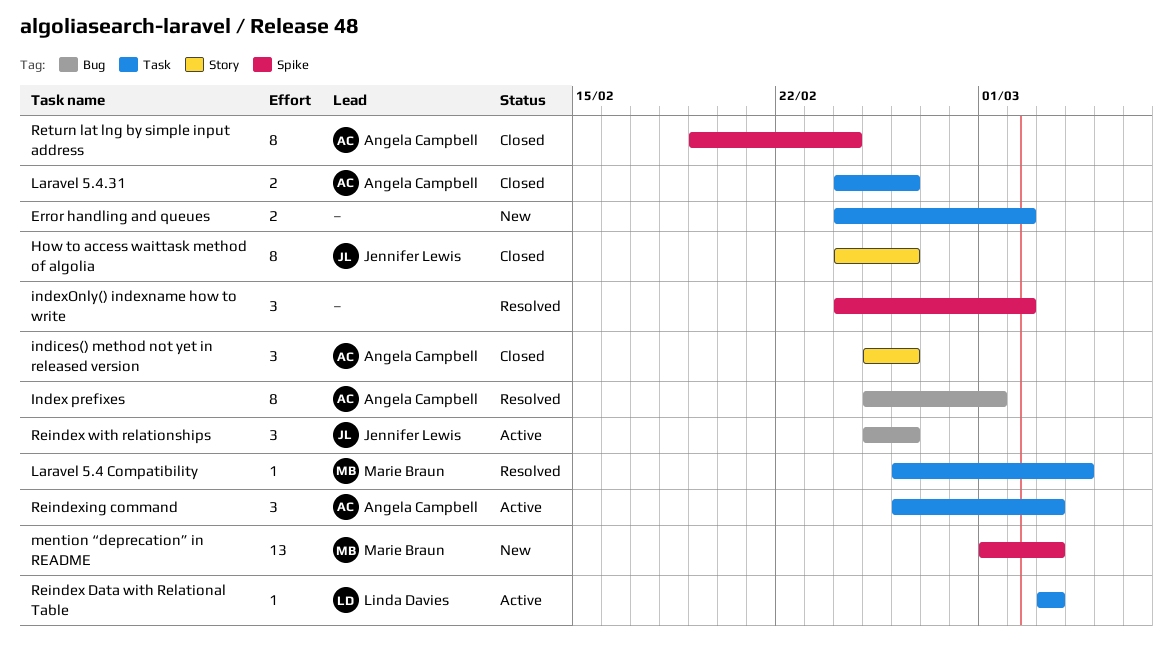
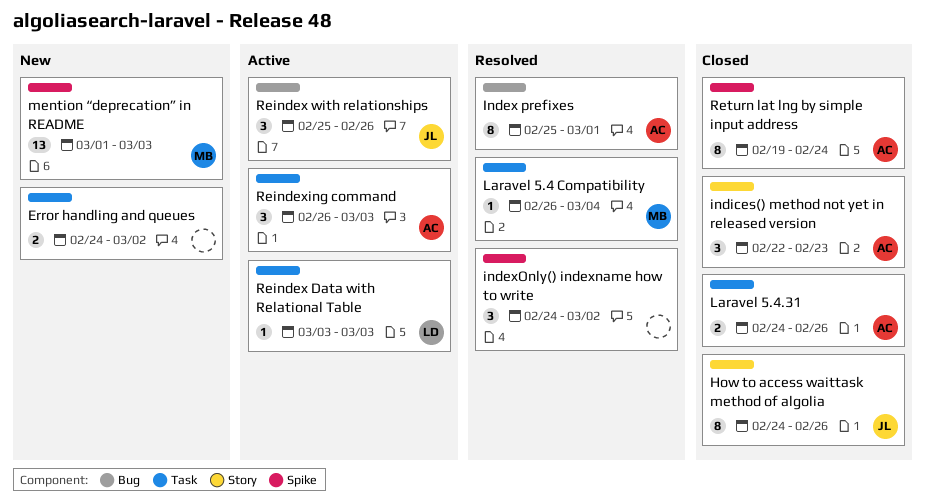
indices() method not yet in released version, start: Feb 25 -> Feb 22
indices() method not yet in released version, due: Feb 26 -> Feb 23

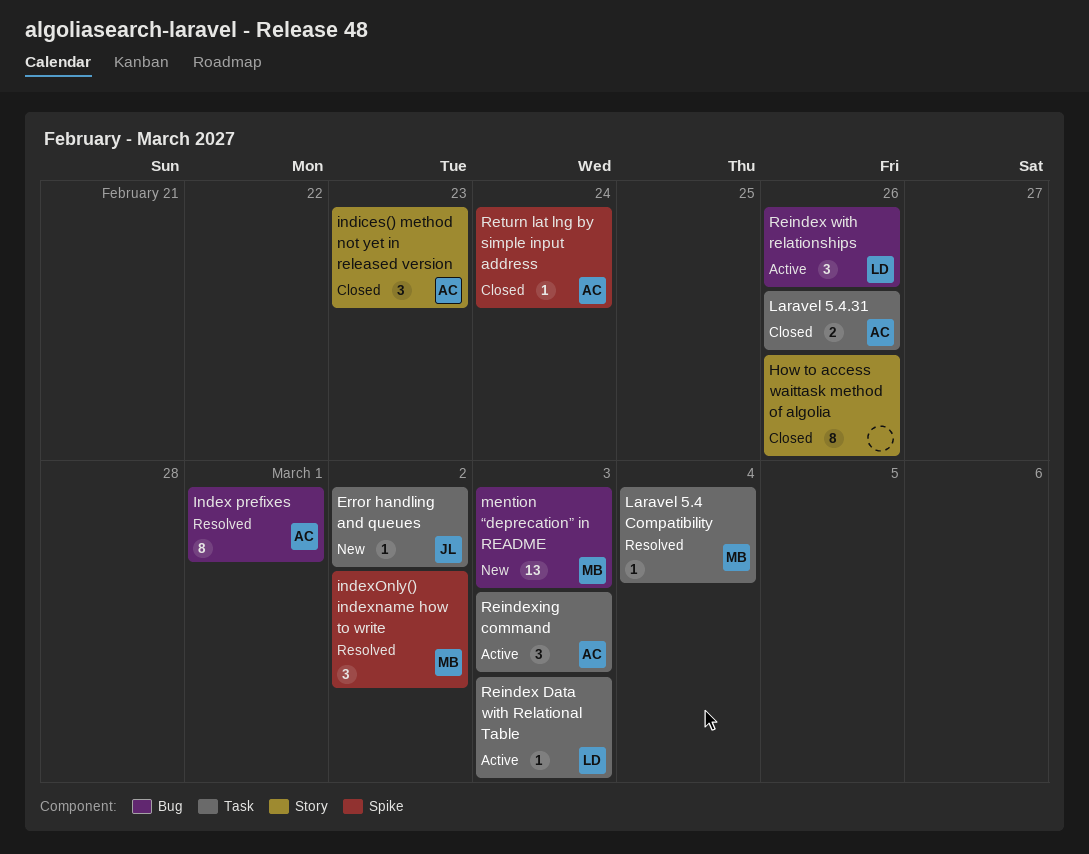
Error handling and queues, owner: none -> JL
Error handling and queues, estimate: 2 -> 1
How to access waittask method of algolia, owner: JL -> none
indexOnly() indexname how to write, owner: none -> MB
mention “deprecation” in README, label: Spike -> Bug
Reindex with relationships, owner: JL -> LD
Return lat lng by simple input address, estimate: 8 -> 1

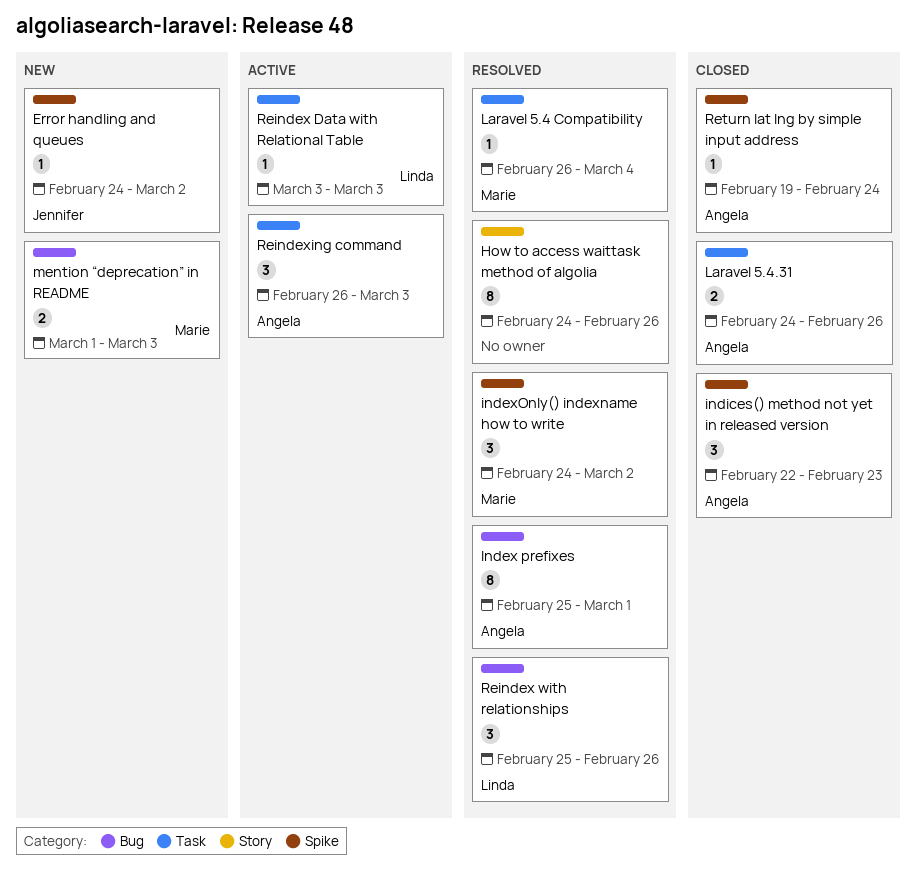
Error handling and queues, label: Task -> Spike
How to access waittask method of algolia, status: Closed -> Resolved
indices() method not yet in released version, label: Story -> Spike
mention “deprecation” in README, estimate: 13 -> 2
Reindex with relationships, status: Active -> Resolved

